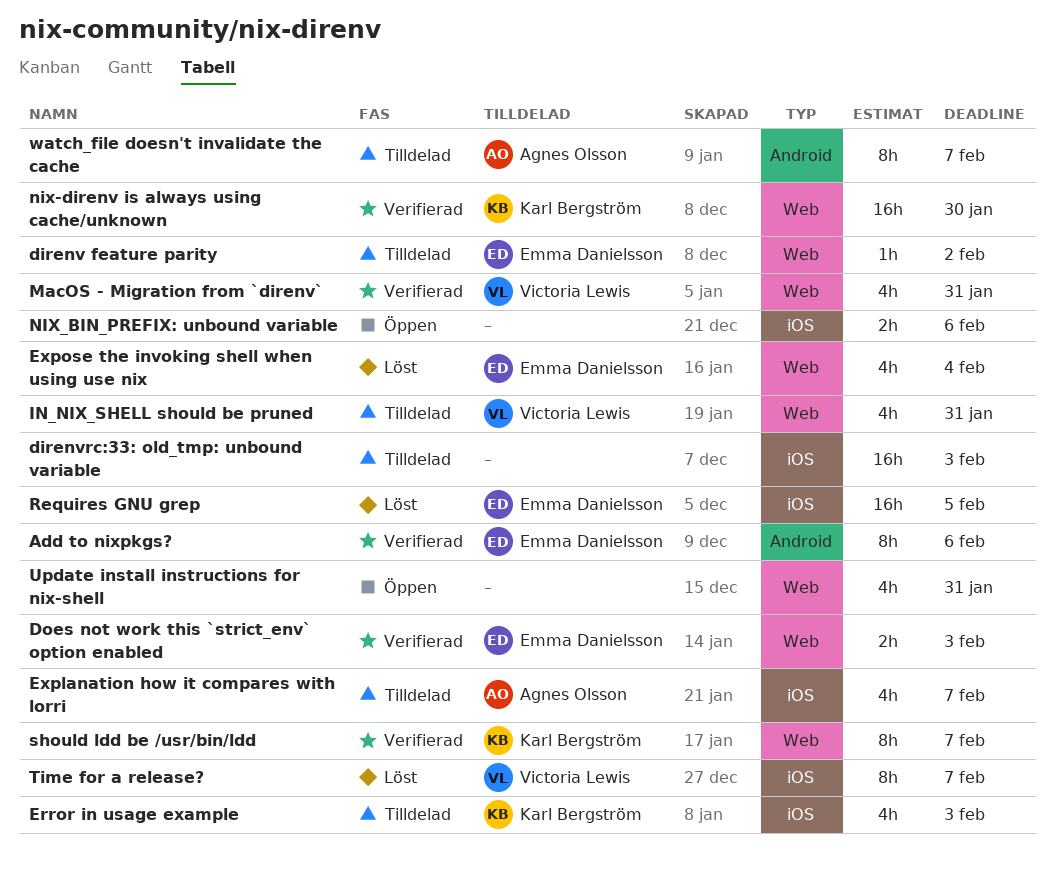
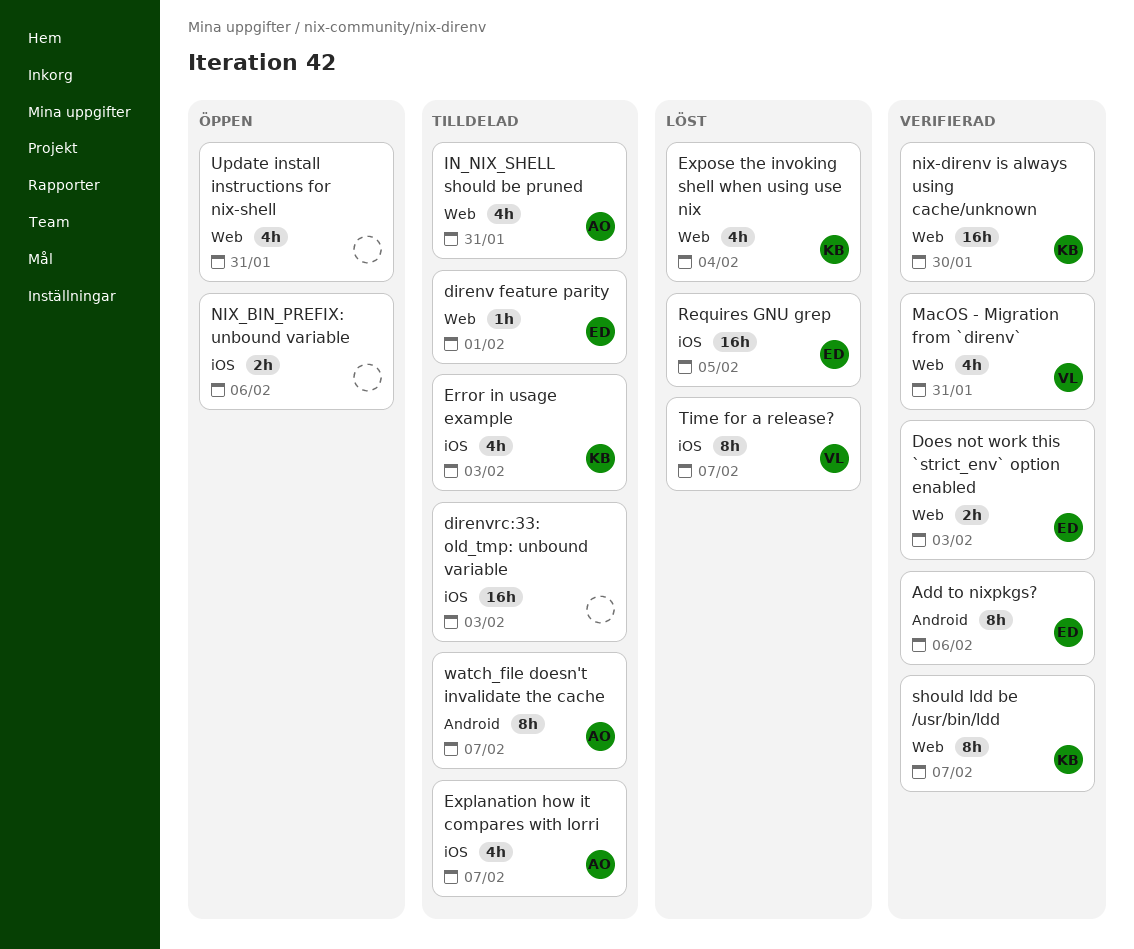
direnv feature parity, due: Feb 2 -> Feb 1
Expose the invoking shell when using use nix, owner: Emma Danielsson -> Karl Bergström
IN_NIX_SHELL should be pruned, owner: Victoria Lewis -> Agnes Olsson

